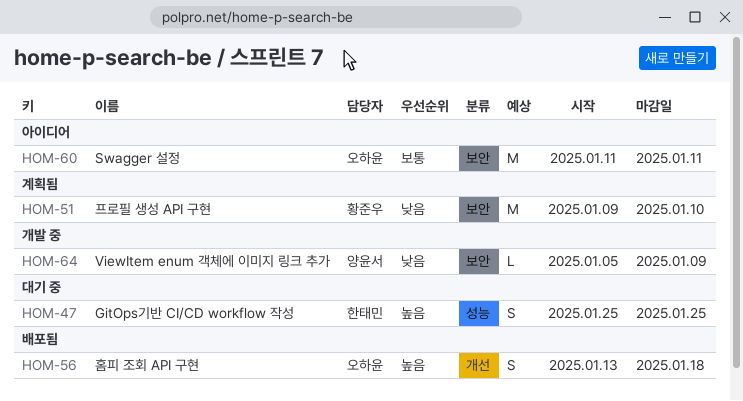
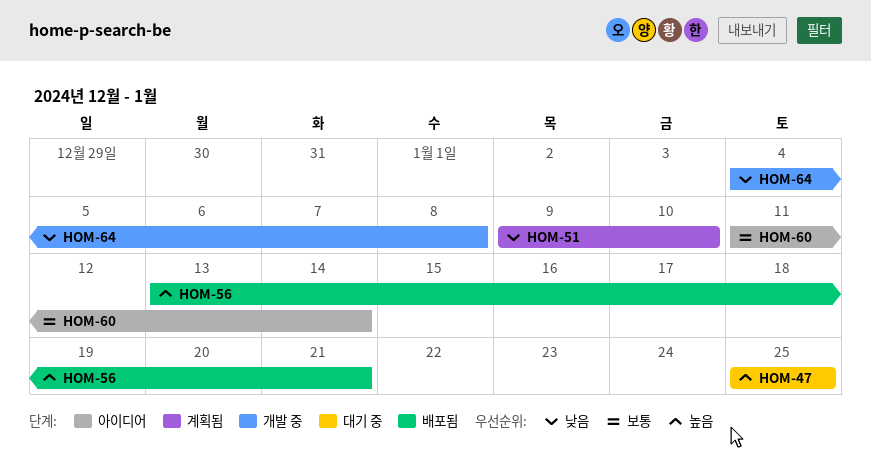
HOM-56, due: Jan 18 -> Jan 21
HOM-60, due: Jan 11 -> Jan 14
HOM-64, start: Jan 5 -> Jan 4
HOM-64, due: Jan 9 -> Jan 8

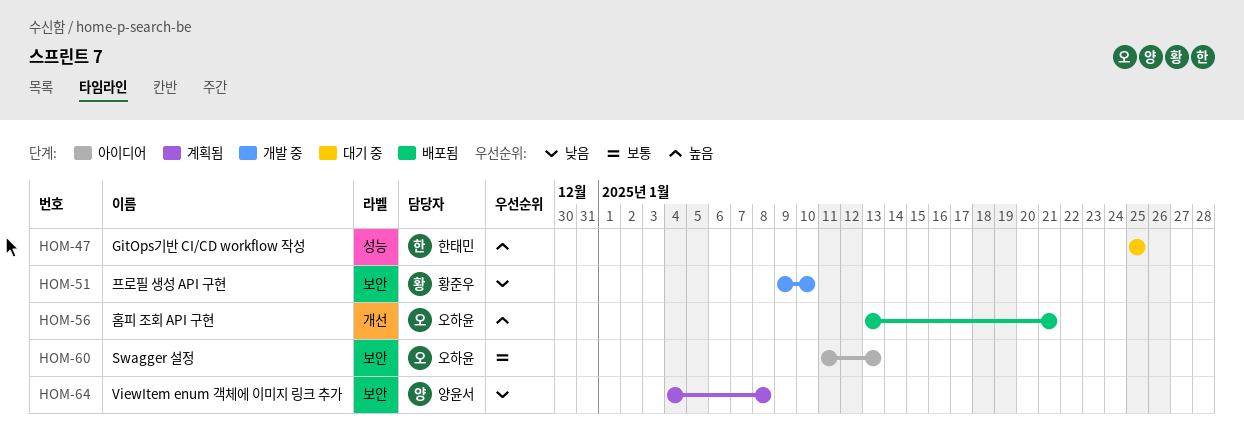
HOM-51, status: 계획됨 -> 개발 중
HOM-60, due: Jan 14 -> Jan 13
HOM-64, status: 개발 중 -> 계획됨

